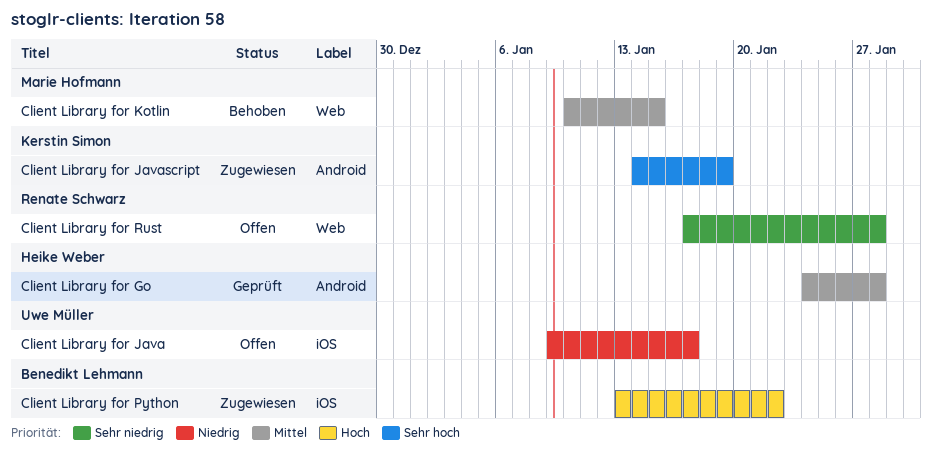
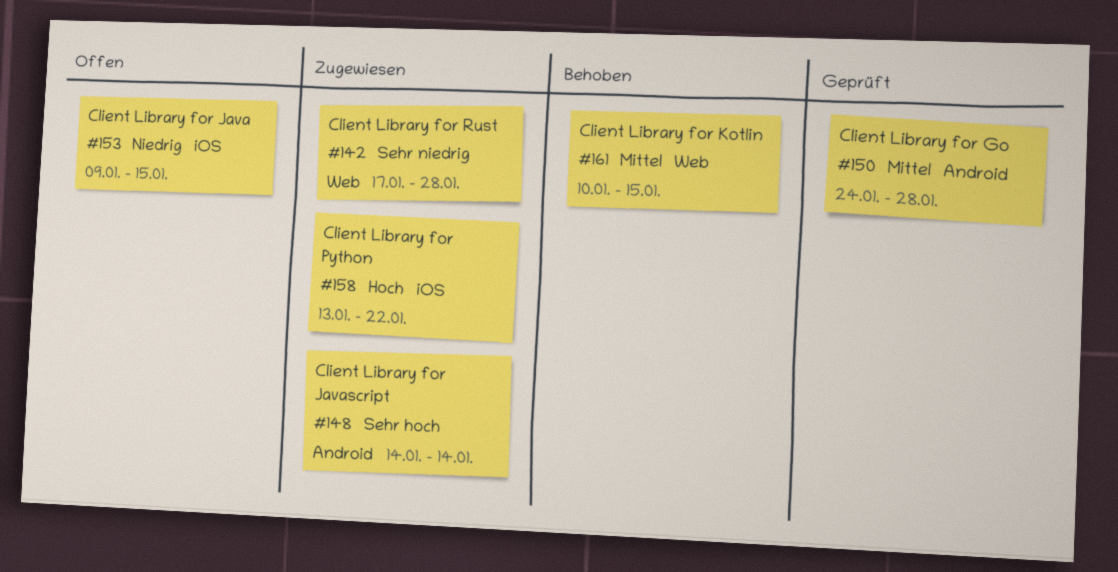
Client Library for Java, due: Jan 17 -> Jan 15
Client Library for Javascript, due: Jan 19 -> Jan 14
Client Library for Rust, status: Offen -> Zugewiesen

